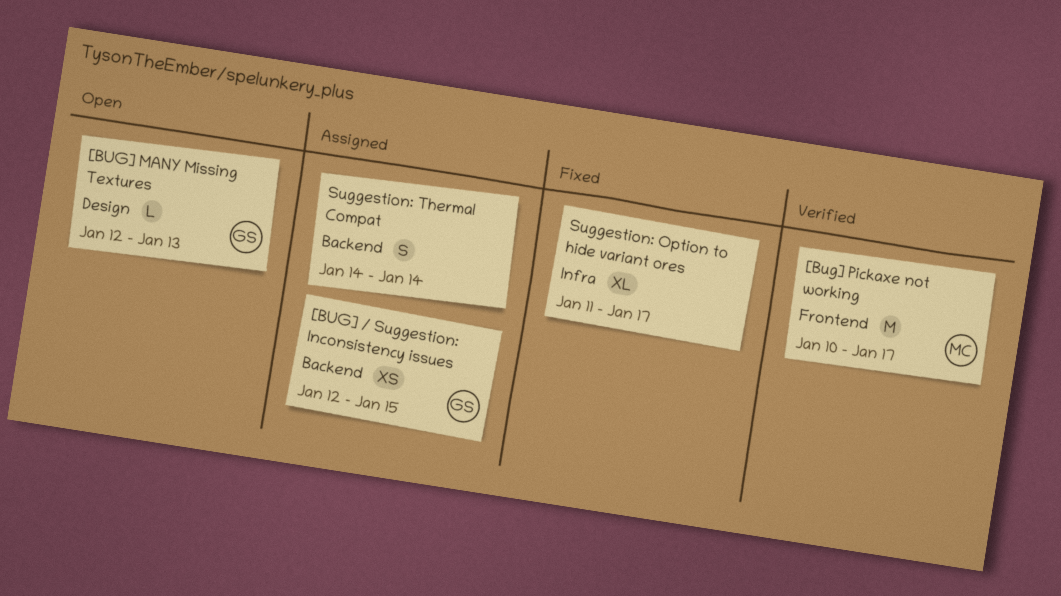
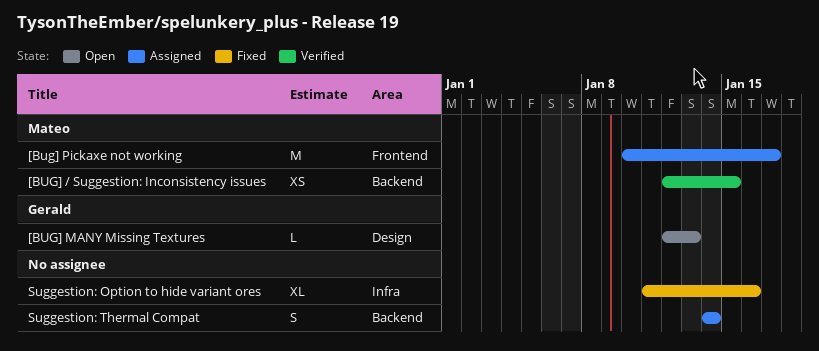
[BUG] / Suggestion: Inconsistency issues, status: Assigned -> Verified
[BUG] / Suggestion: Inconsistency issues, owner: Gerald -> Mateo
[Bug] Pickaxe not working, status: Verified -> Assigned
Suggestion: Option to hide variant ores, due: Jan 17 -> Jan 16

